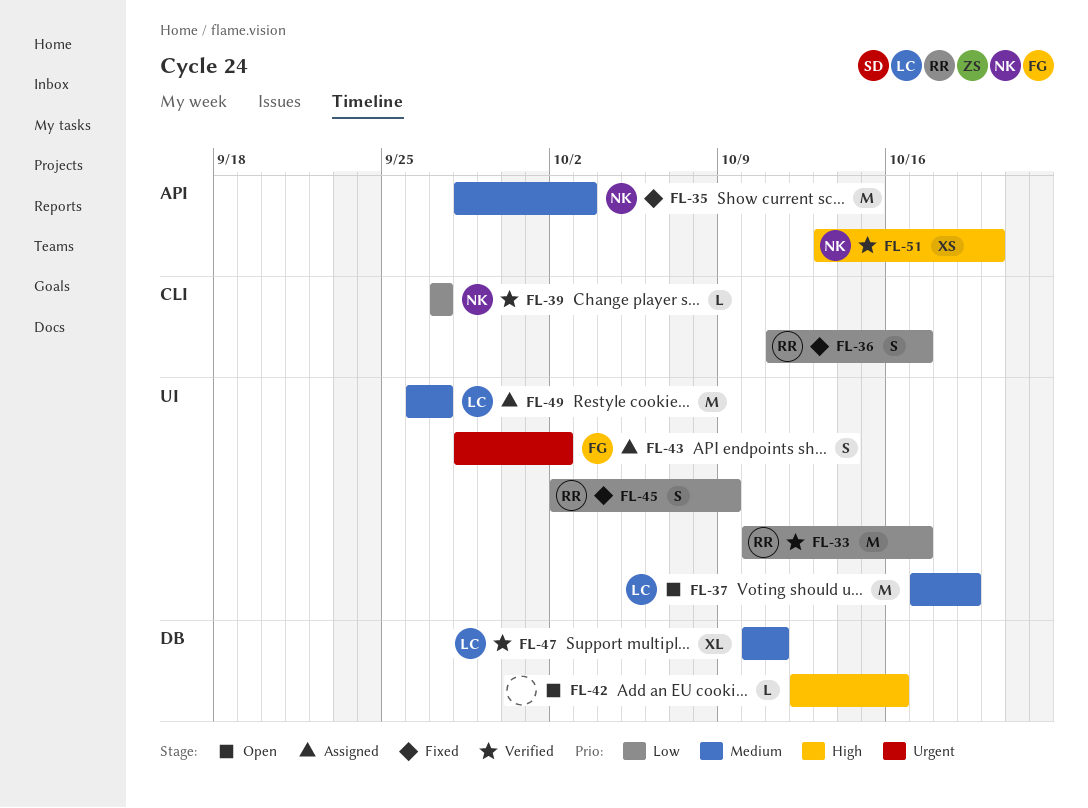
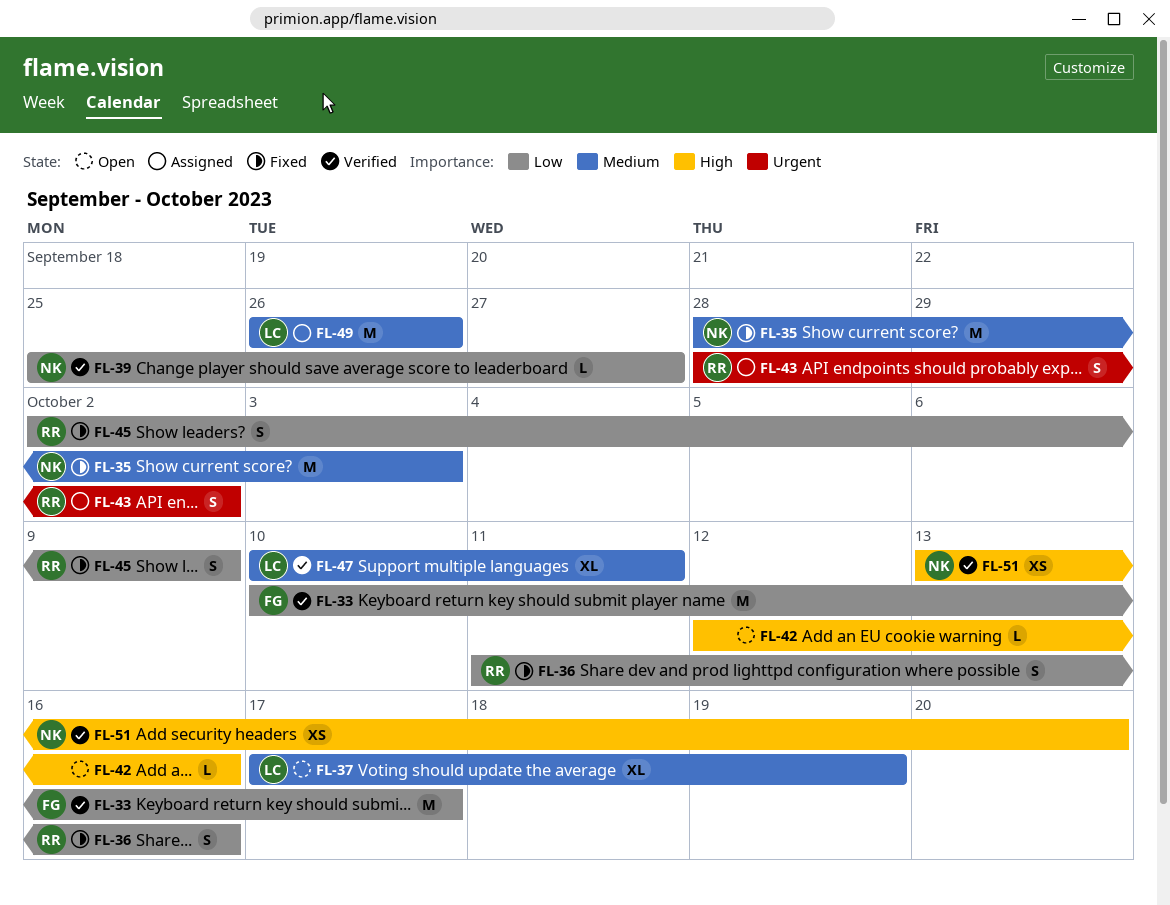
FL-33, owner: RR -> FG
FL-36, due: Oct 17 -> Oct 16
FL-37, estimate: M -> XL
FL-39, start: Sep 27 -> Sep 25
FL-43, owner: FG -> RR
FL-49, due: Sep 27 -> Sep 26

